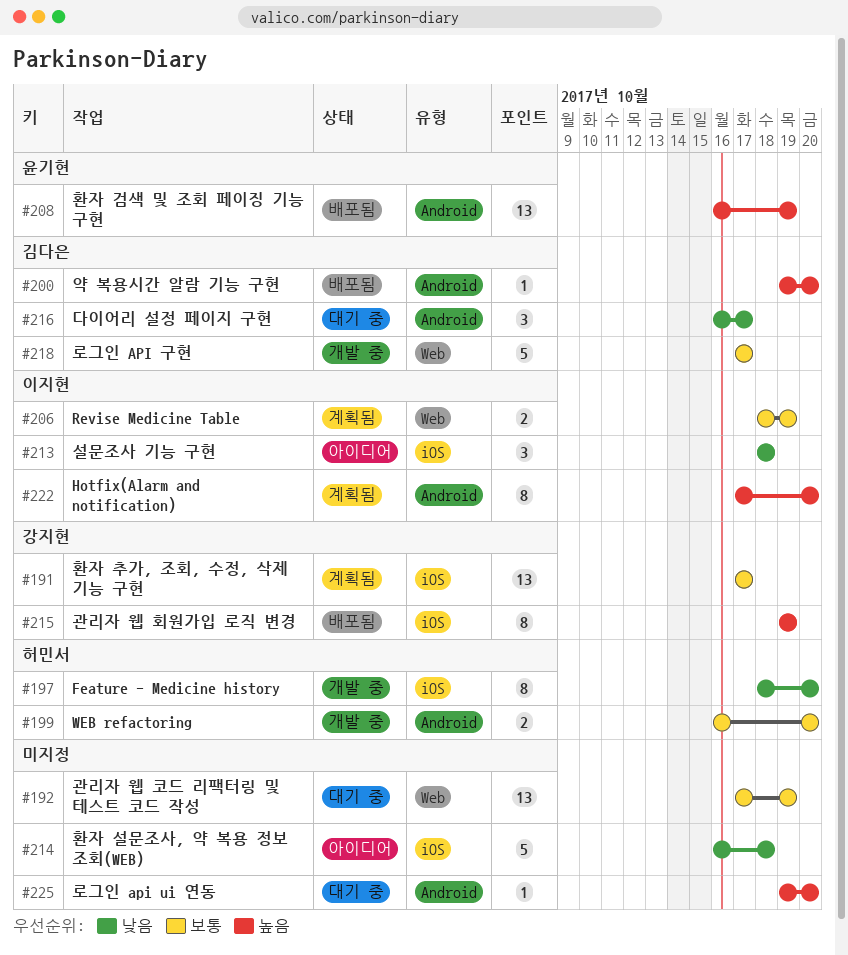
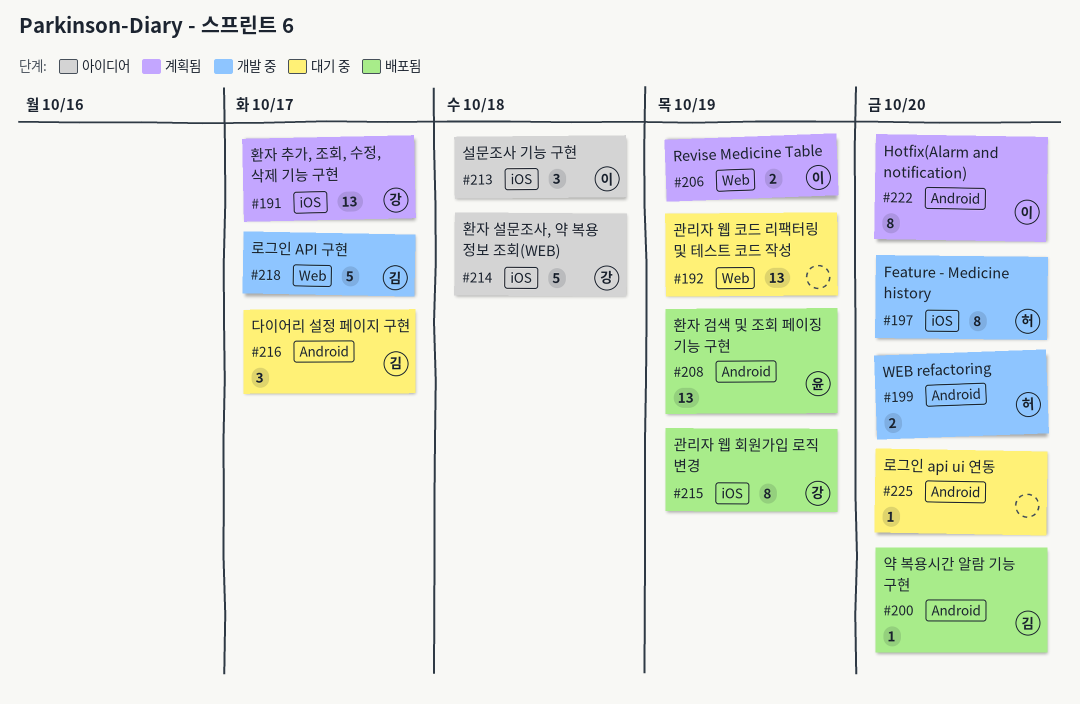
#214, owner: none -> 강지현

